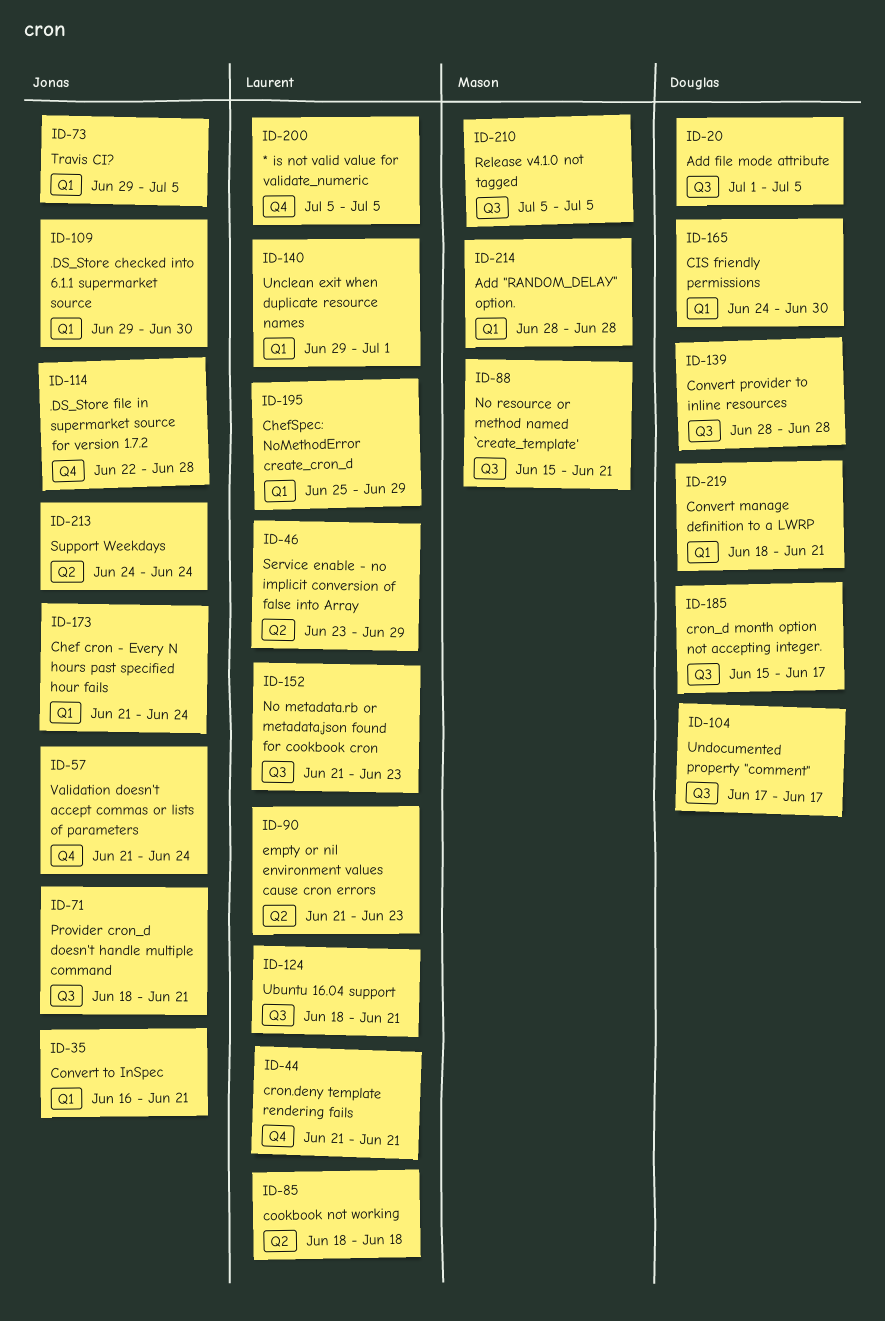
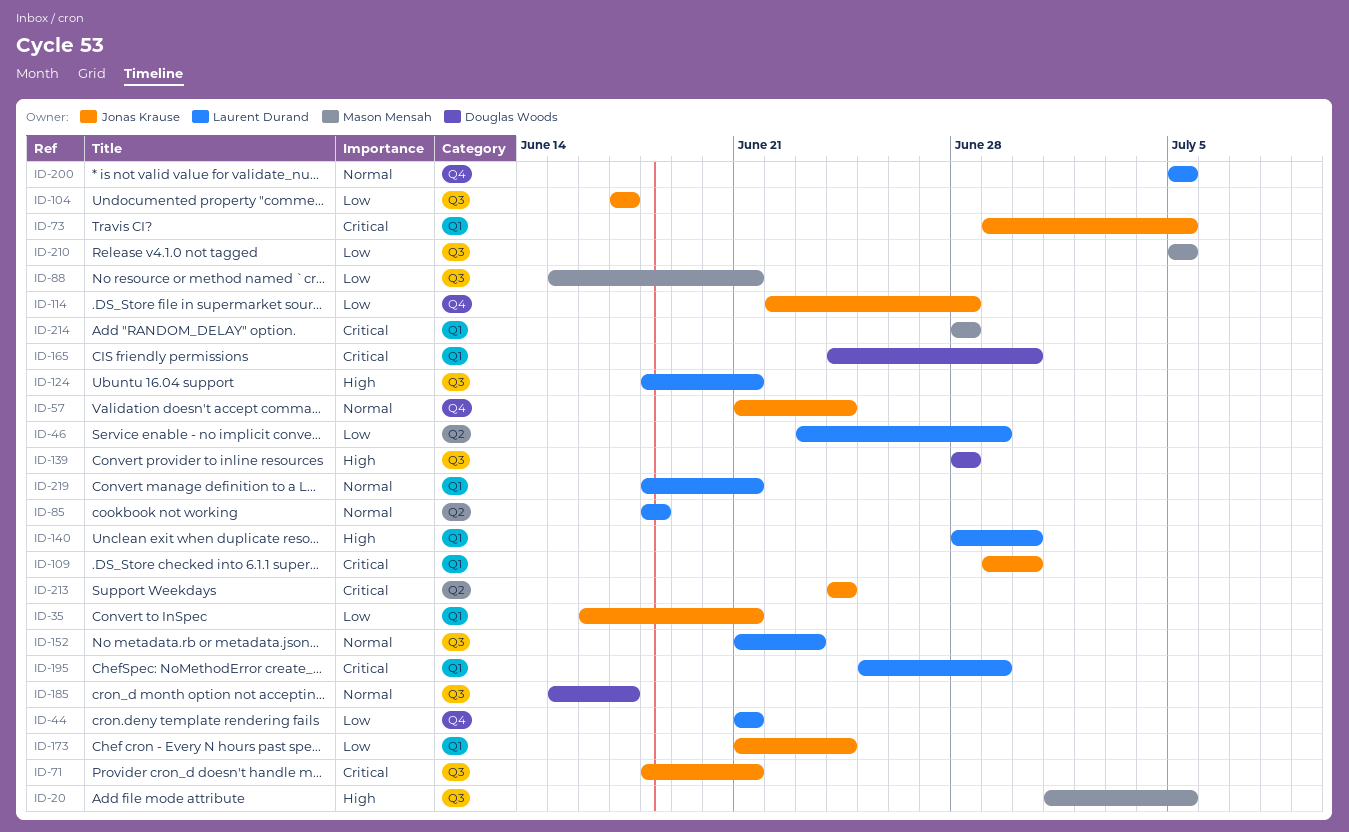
ID-20, owner: Douglas Woods -> Mason Mensah
ID-90: present -> none
ID-104, owner: Douglas Woods -> Jonas Krause
ID-140, start: Jun 29 -> Jun 28
ID-140, due: Jul 1 -> Jun 30
ID-219, owner: Douglas Woods -> Laurent Durand

